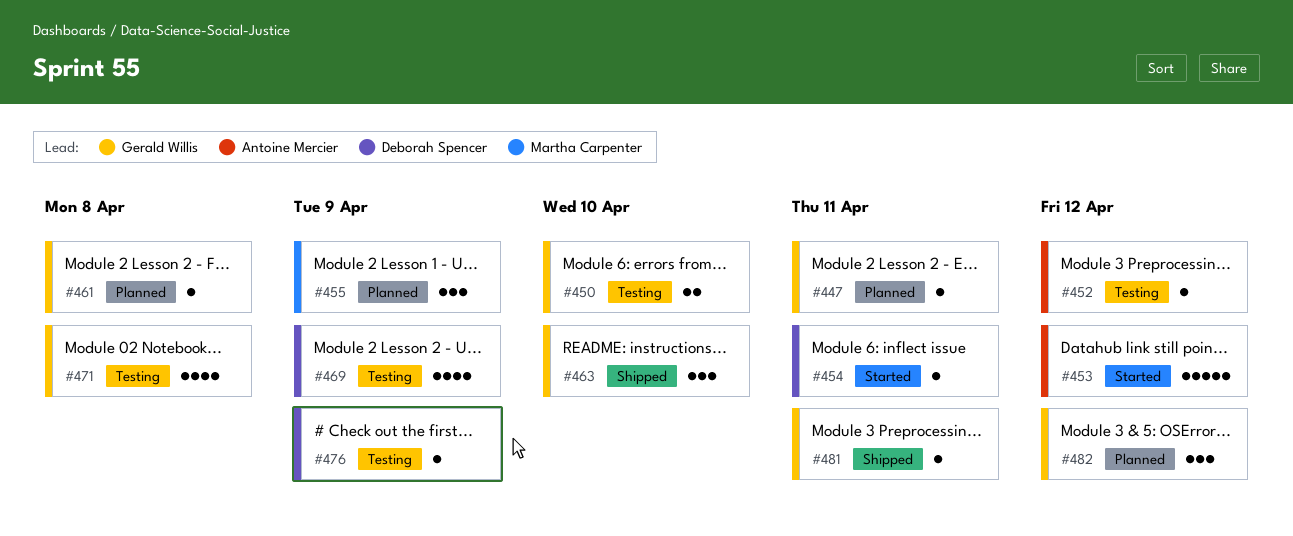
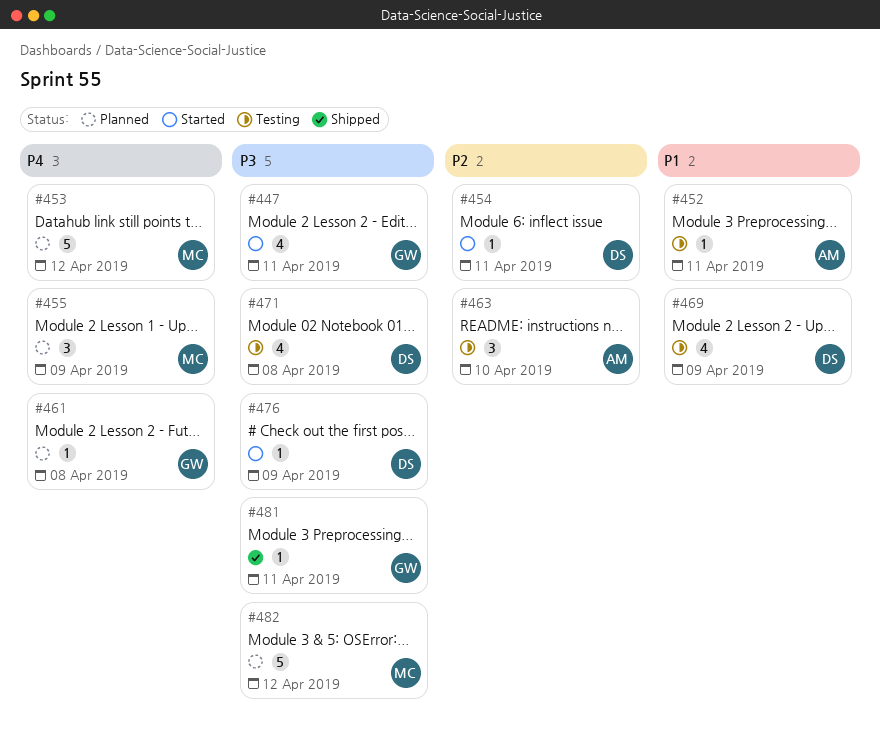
#447, status: Planned -> Started
#447, estimate: 1 -> 4
#450: present -> none
#452, due: Apr 12 -> Apr 11
#453, status: Started -> Planned
#453, owner: Antoine Mercier -> Martha Carpenter
#463, status: Shipped -> Testing
#463, owner: Gerald Willis -> Antoine Mercier
#471, owner: Gerald Willis -> Deborah Spencer
#476, status: Testing -> Started
#482, owner: Gerald Willis -> Martha Carpenter
#482, estimate: 3 -> 5

